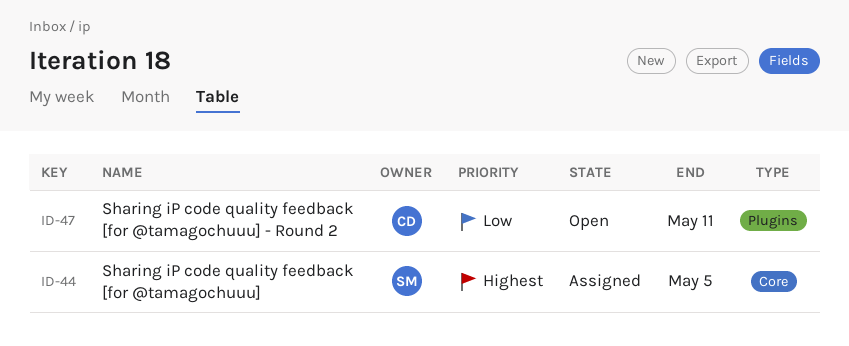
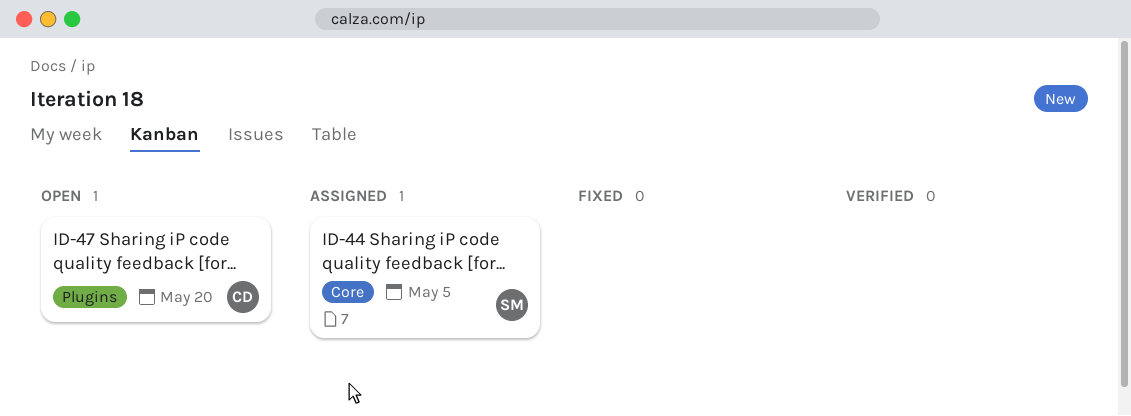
ID-47, due: May 11 -> May 20

